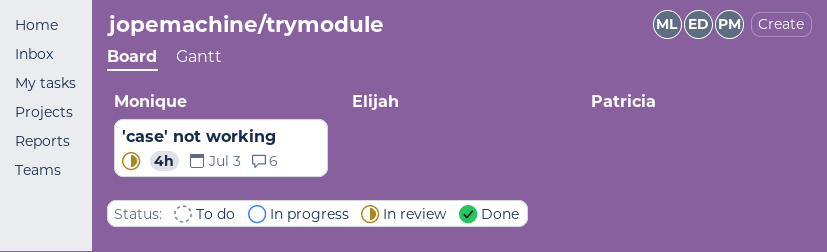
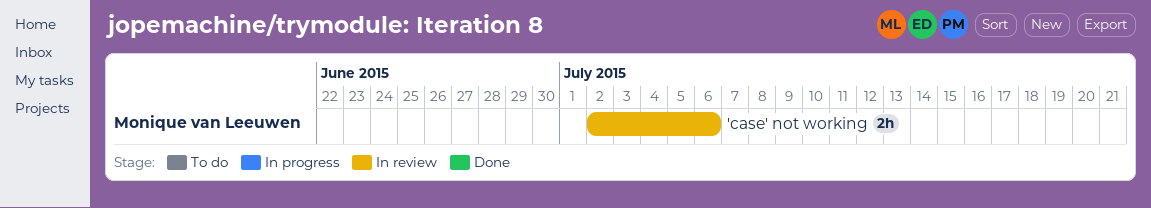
'case' not working, estimate: 4h -> 2h
'case' not working, due: Jul 3 -> Jul 6

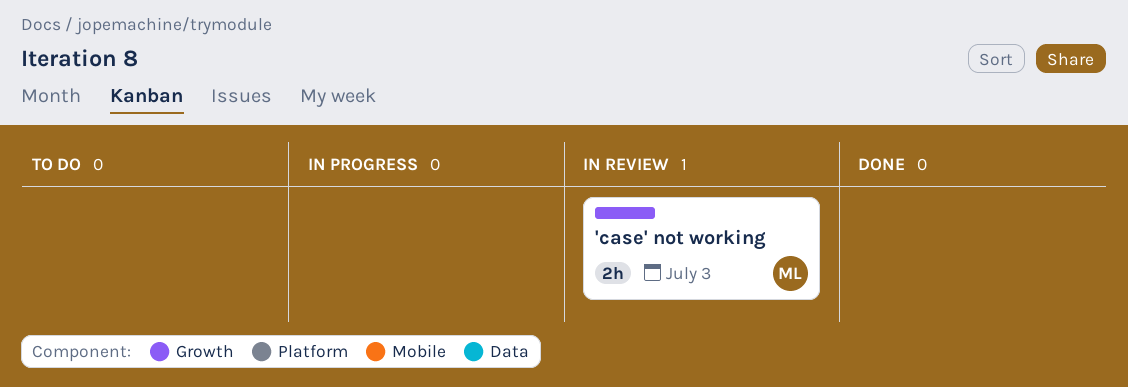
'case' not working, due: Jul 6 -> Jul 3

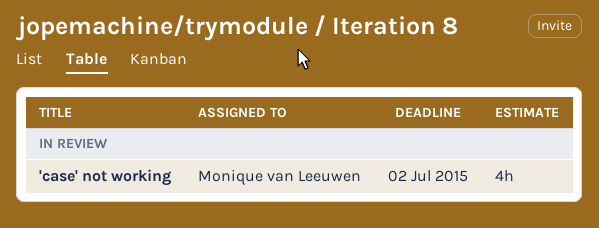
'case' not working, estimate: 2h -> 4h
'case' not working, due: Jul 3 -> Jul 2

